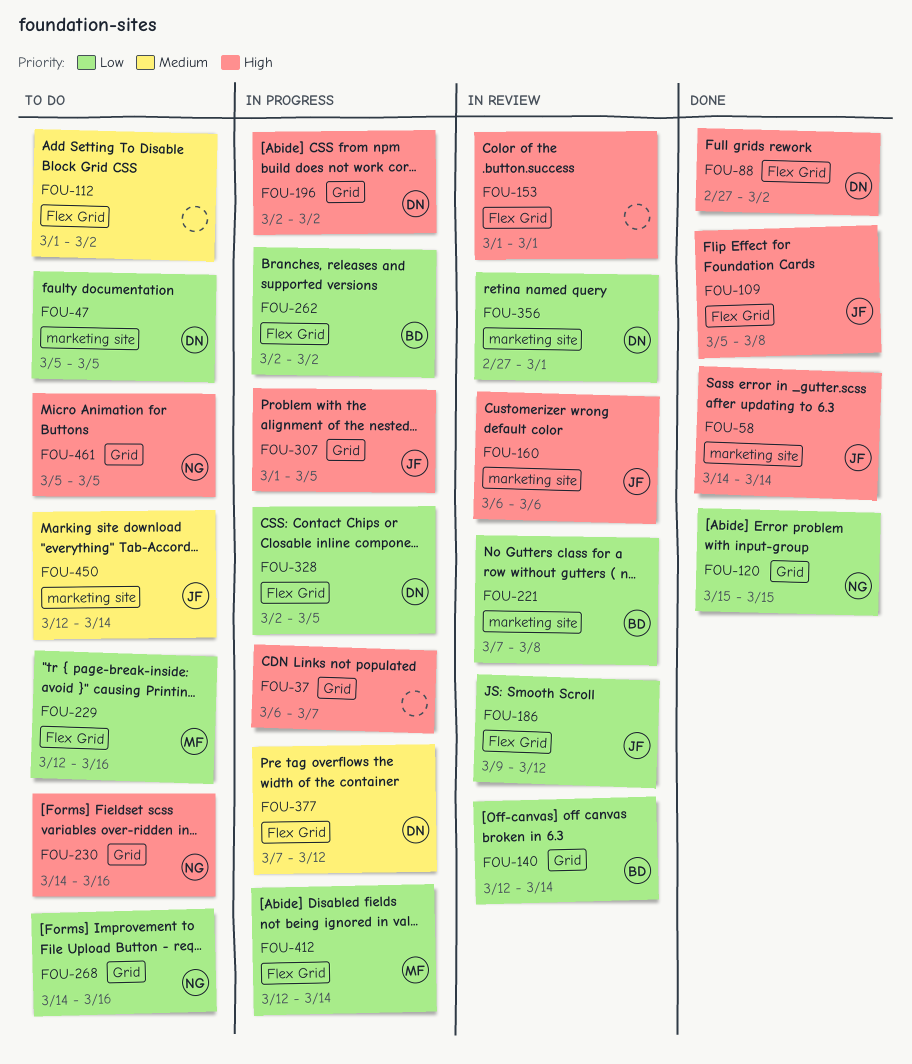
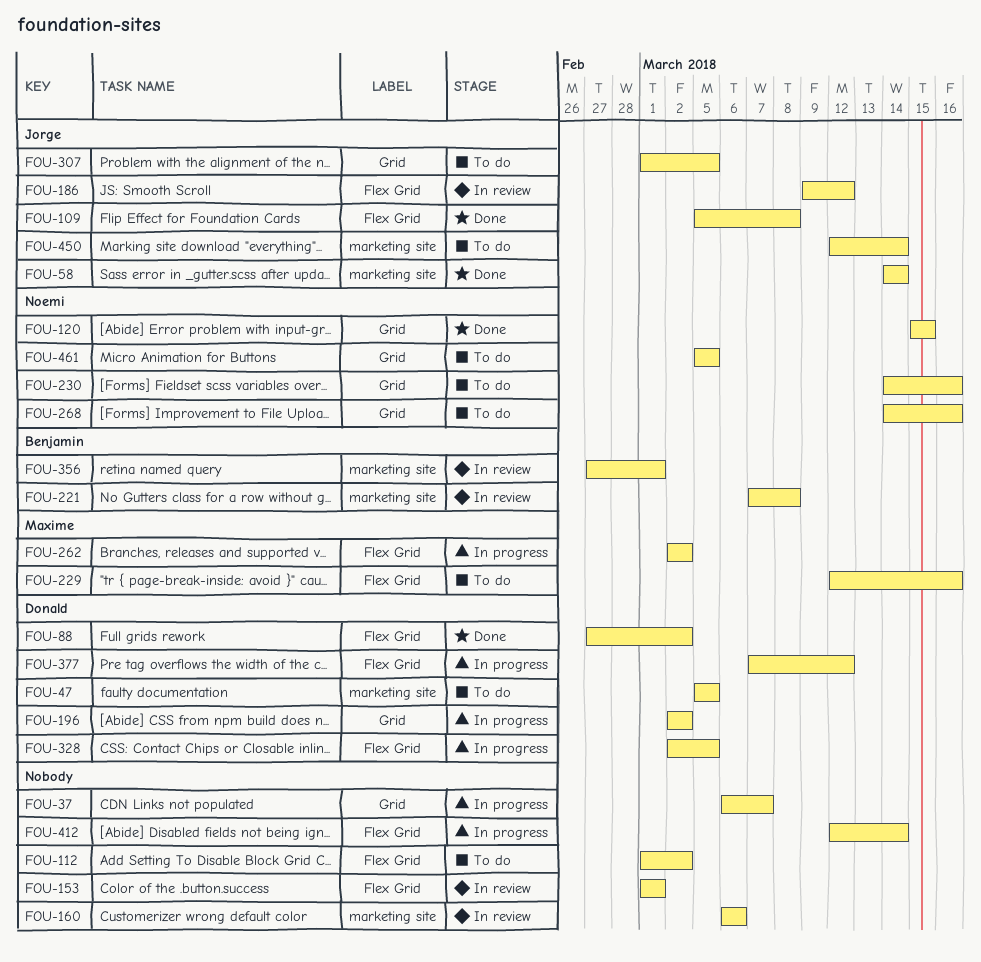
FOU-140: present -> none
FOU-160, owner: Jorge -> none
FOU-262, owner: Benjamin -> Maxime
FOU-307, status: In progress -> To do
FOU-356, owner: Donald -> Benjamin
FOU-412, owner: Maxime -> none

